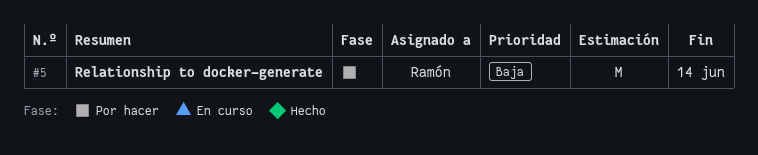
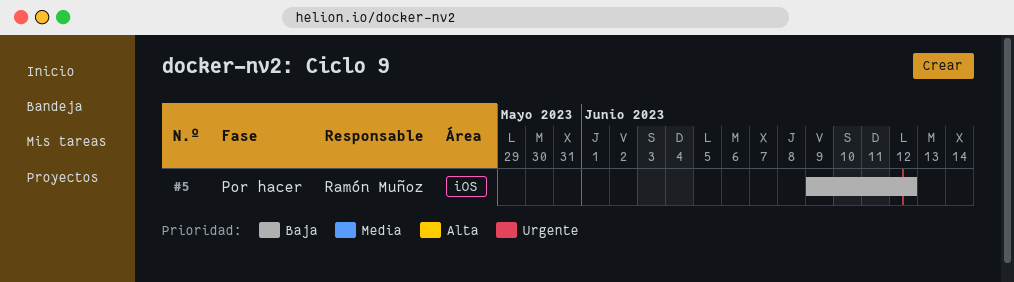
#5, due: Jun 14 -> Jun 12

